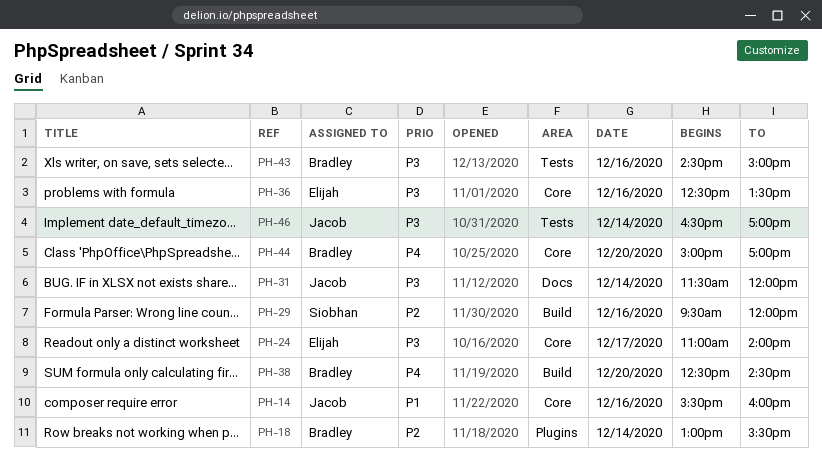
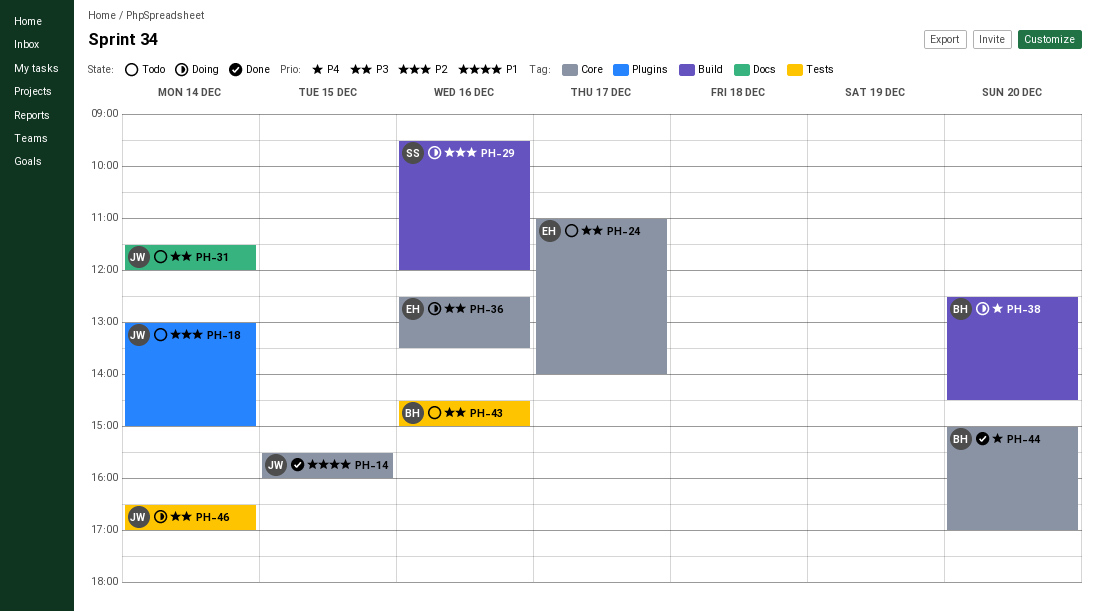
PH-14, day: Dec 16 -> Dec 15
PH-18, owner: Bradley -> Jacob
PH-18, ends: 15:30 -> 15:00

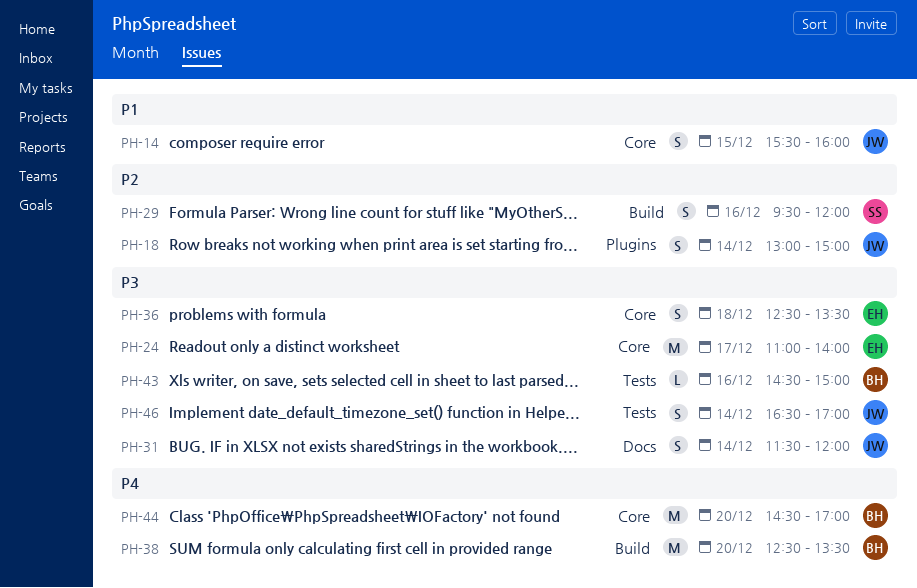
PH-36, day: Dec 16 -> Dec 18
PH-38, ends: 14:30 -> 13:30
PH-44, begins: 15:00 -> 14:30

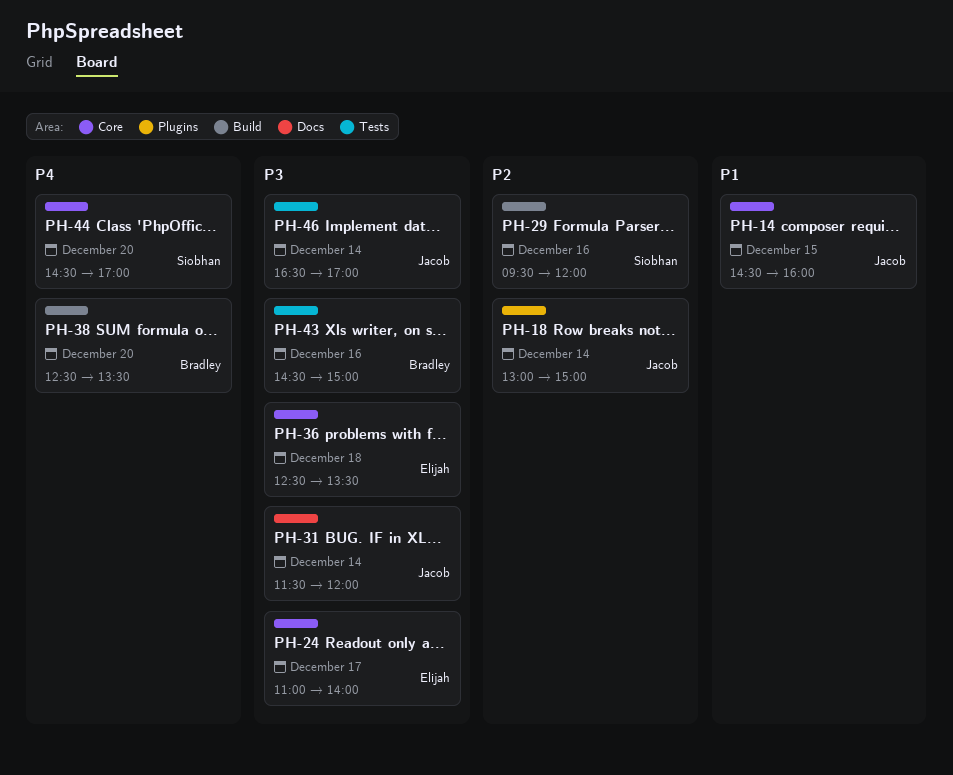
PH-14, begins: 15:30 -> 14:30
PH-44, owner: Bradley -> Siobhan

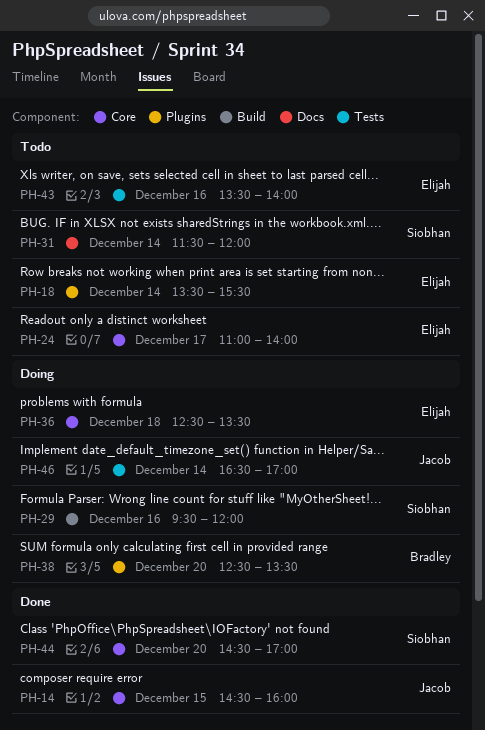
PH-18, owner: Jacob -> Elijah
PH-18, begins: 13:00 -> 13:30
PH-18, ends: 15:00 -> 15:30
PH-31, owner: Jacob -> Siobhan
PH-38, label: Build -> Plugins
PH-43, owner: Bradley -> Elijah
PH-43, begins: 14:30 -> 13:30
PH-43, ends: 15:00 -> 14:00

